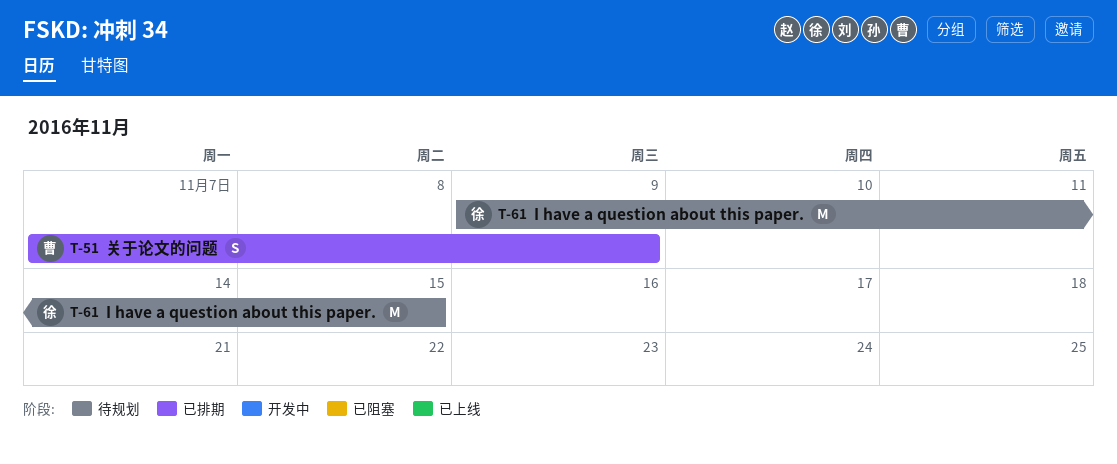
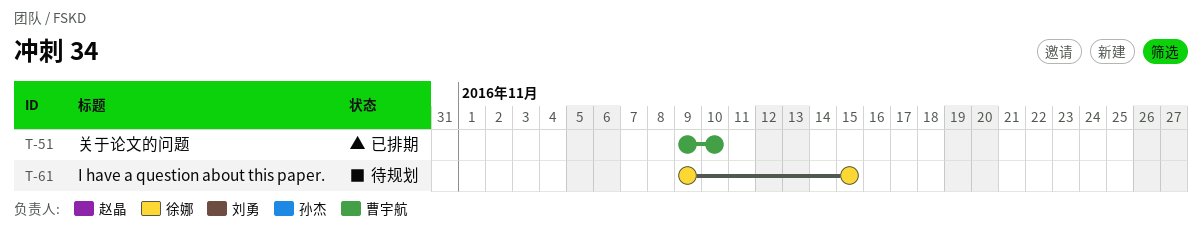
T-51, start: Nov 7 -> Nov 9
T-51, due: Nov 9 -> Nov 10

